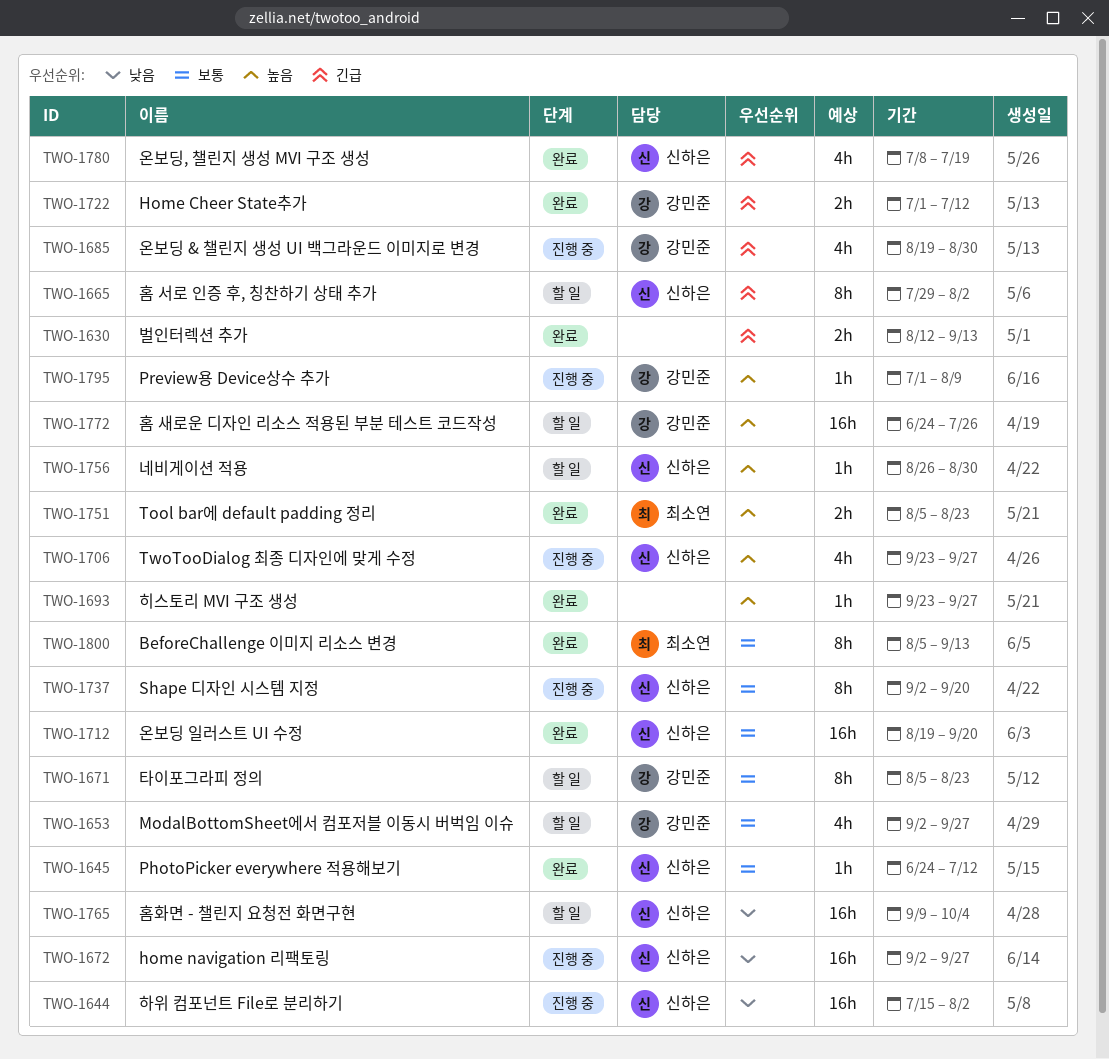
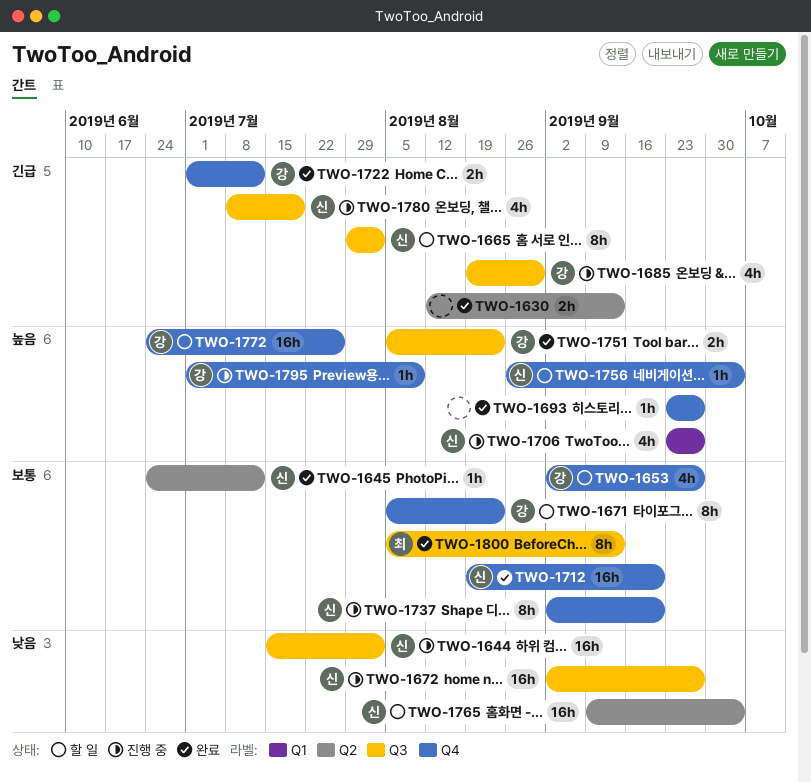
TWO-1751, owner: 최소연 -> 강민준
TWO-1756, due: Aug 30 -> Oct 4
TWO-1780, status: 완료 -> 진행 중

